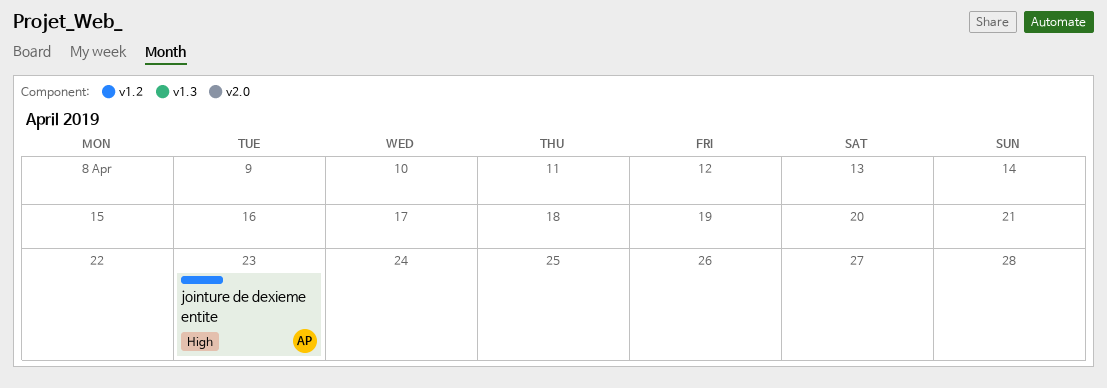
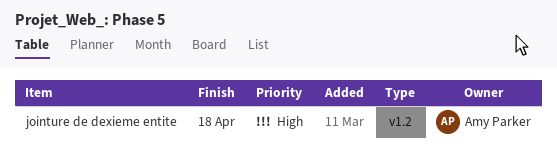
jointure de dexieme entite, due: Apr 23 -> Apr 18

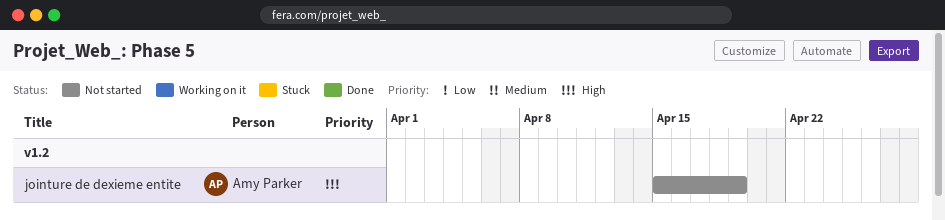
jointure de dexieme entite, due: Apr 18 -> Apr 19

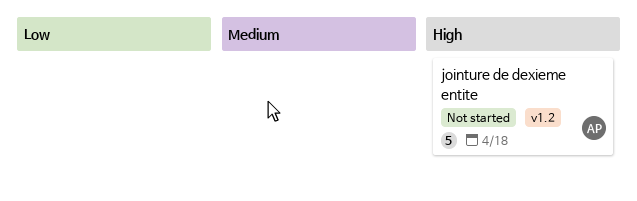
jointure de dexieme entite, due: Apr 19 -> Apr 18

